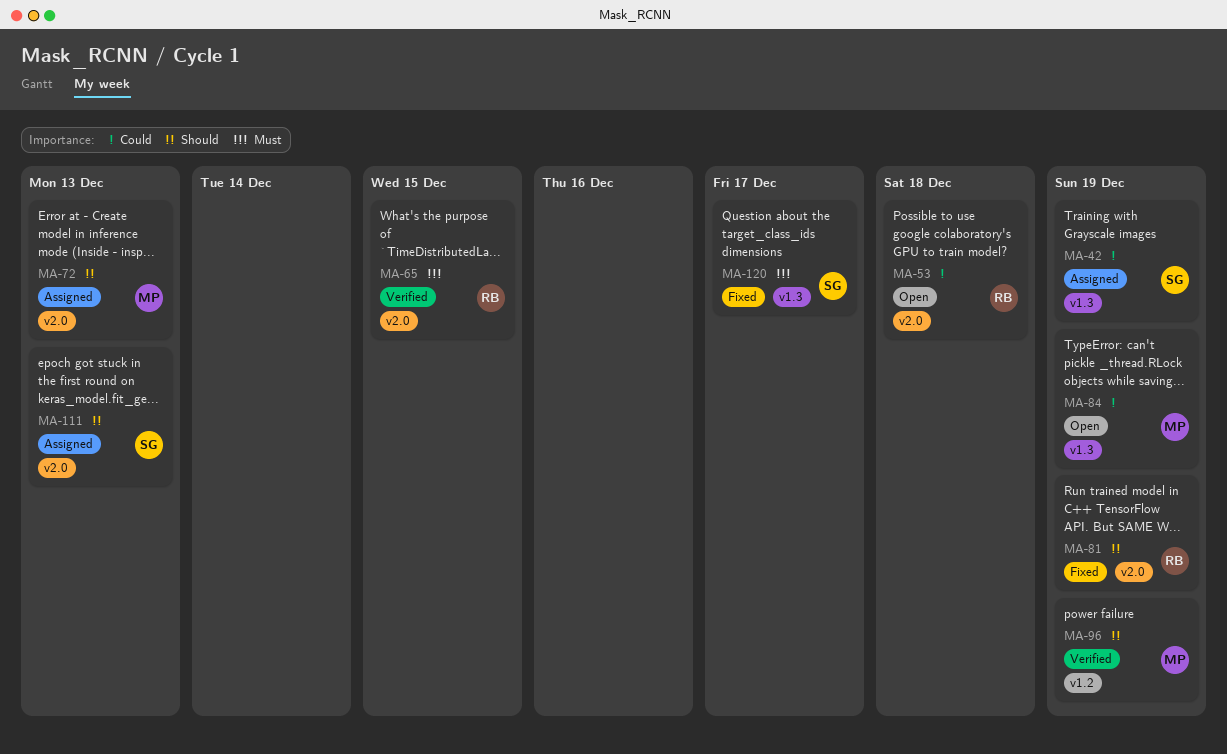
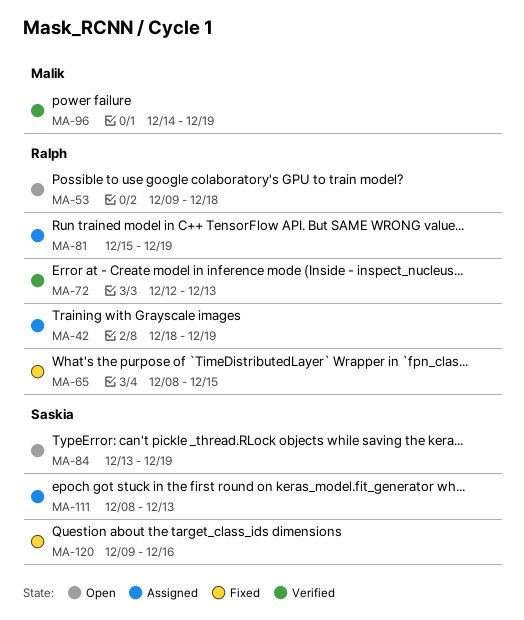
MA-42, owner: Saskia -> Ralph
MA-65, status: Verified -> Fixed
MA-72, status: Assigned -> Verified
MA-72, owner: Malik -> Ralph
MA-81, status: Fixed -> Assigned
MA-84, owner: Malik -> Saskia
MA-120, due: Dec 17 -> Dec 16

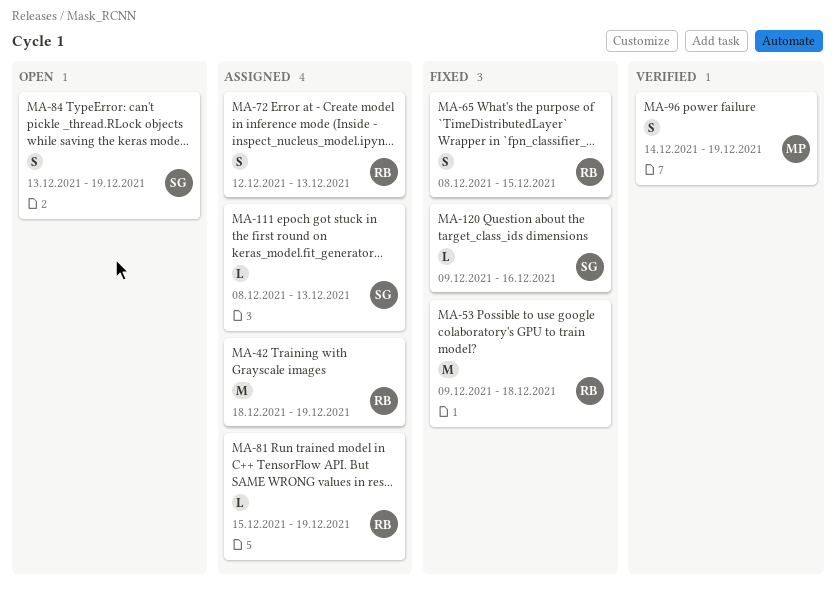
MA-53, status: Open -> Fixed
MA-72, status: Verified -> Assigned

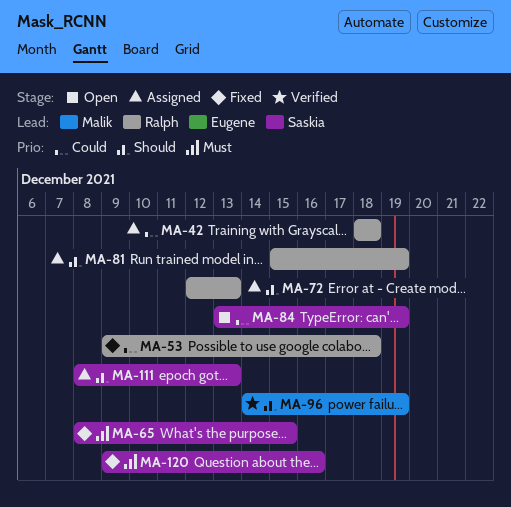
MA-42, due: Dec 19 -> Dec 18
MA-65, owner: Ralph -> Saskia

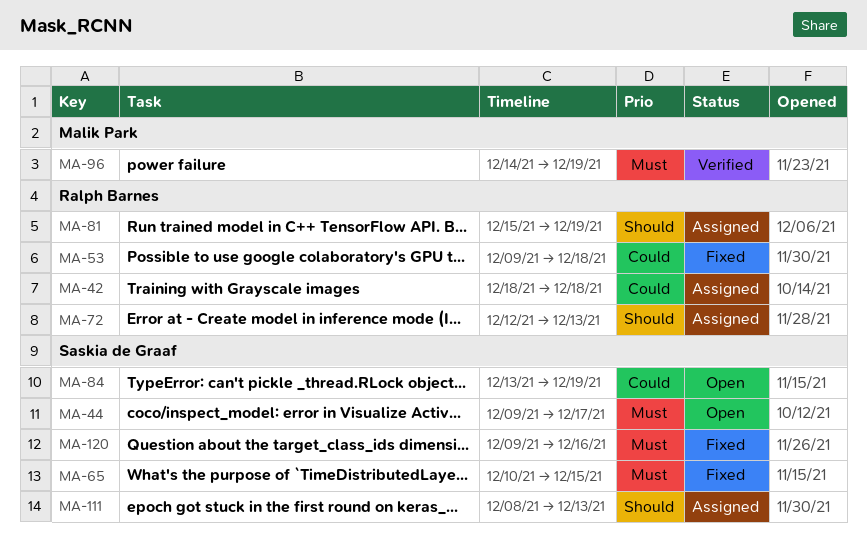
MA-44: none -> present
MA-65, start: Dec 8 -> Dec 10
MA-96, priority: Should -> Must

